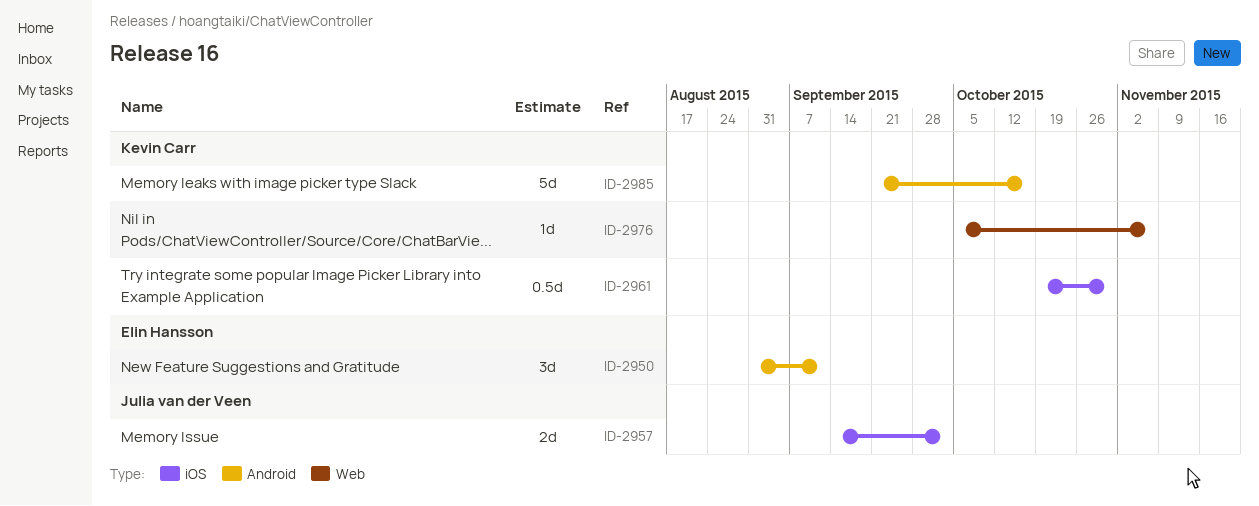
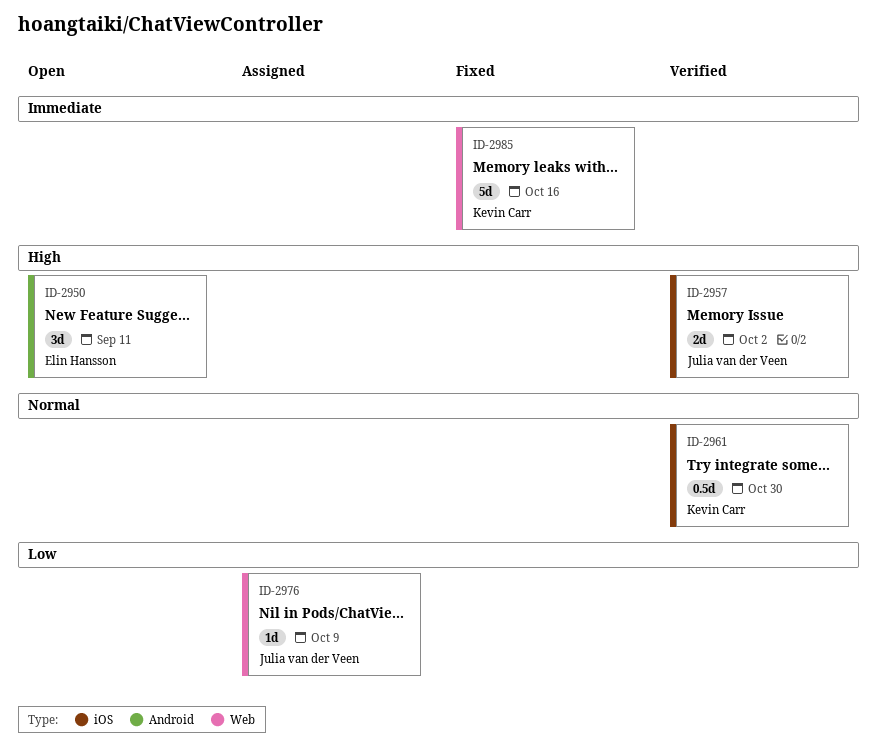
ID-2976, owner: Kevin Carr -> Julia van der Veen
ID-2976, due: Nov 6 -> Oct 9
ID-2985, label: Android -> Web

